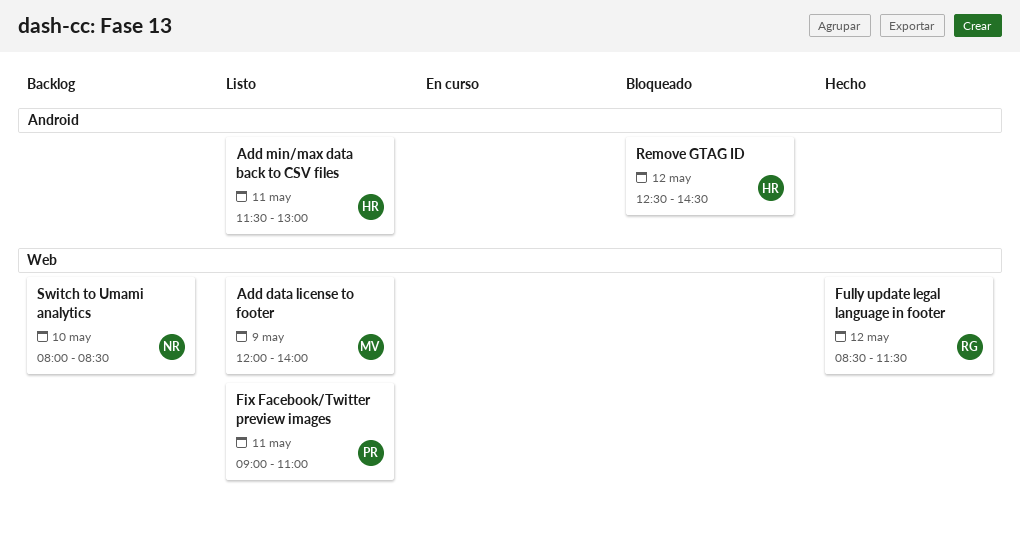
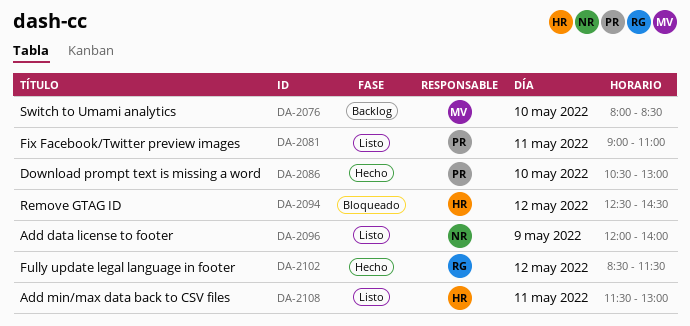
Add data license to footer, owner: MV -> NR
Download prompt text is missing a word: none -> present
Switch to Umami analytics, owner: NR -> MV

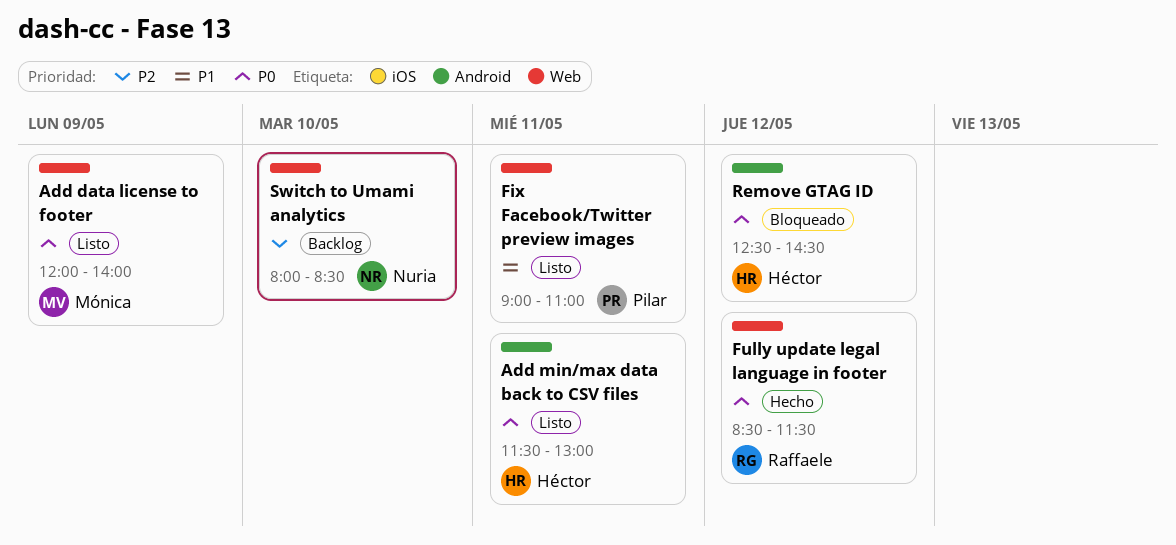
Add data license to footer, owner: Nuria -> Mónica
Download prompt text is missing a word: present -> none
Switch to Umami analytics, owner: Mónica -> Nuria

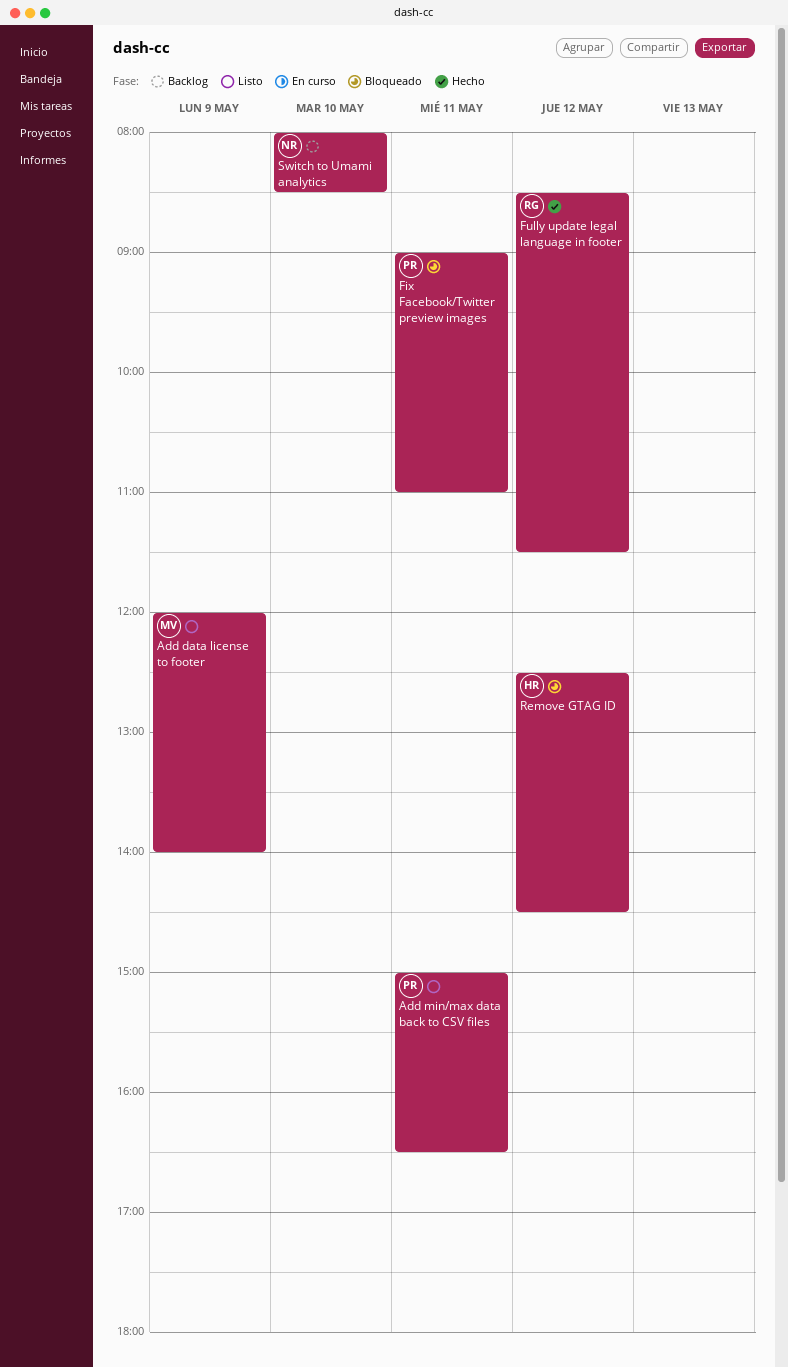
Add min/max data back to CSV files, owner: Héctor -> Pilar
Add min/max data back to CSV files, begins: 11:30 -> 15:00
Add min/max data back to CSV files, ends: 13:00 -> 16:30
Fix Facebook/Twitter preview images, status: Listo -> Bloqueado

